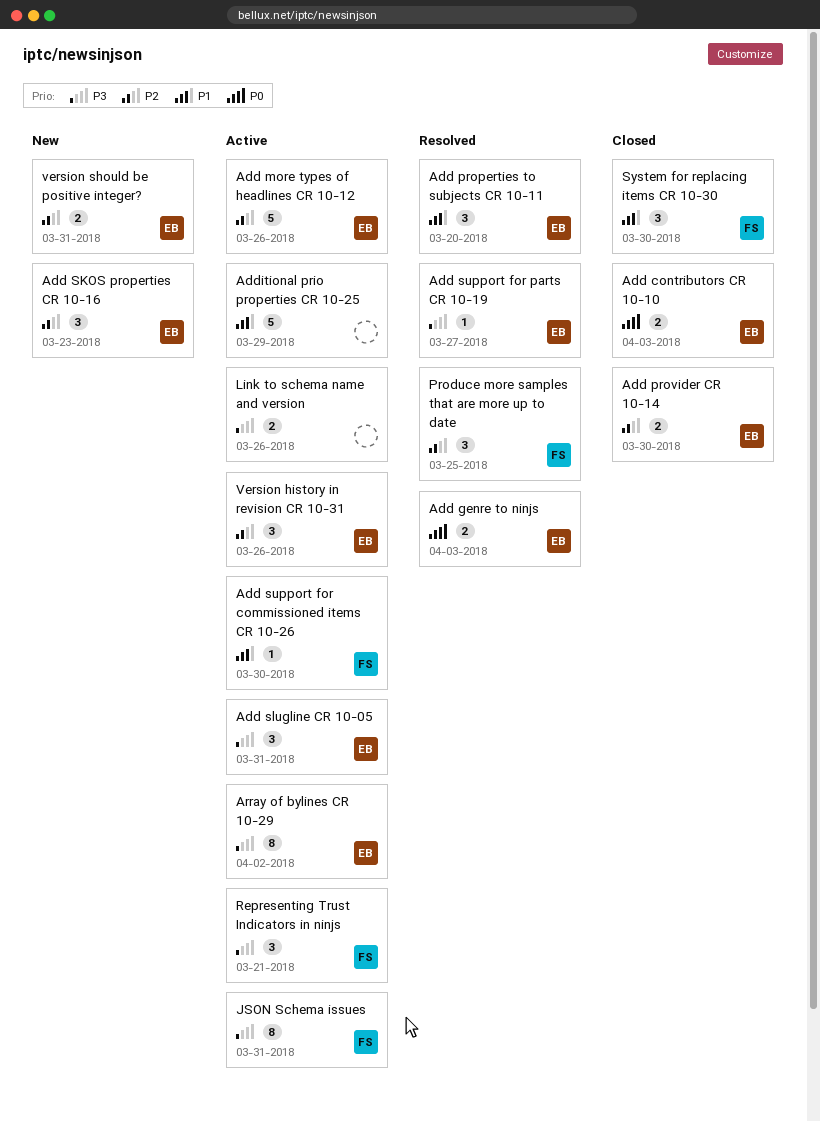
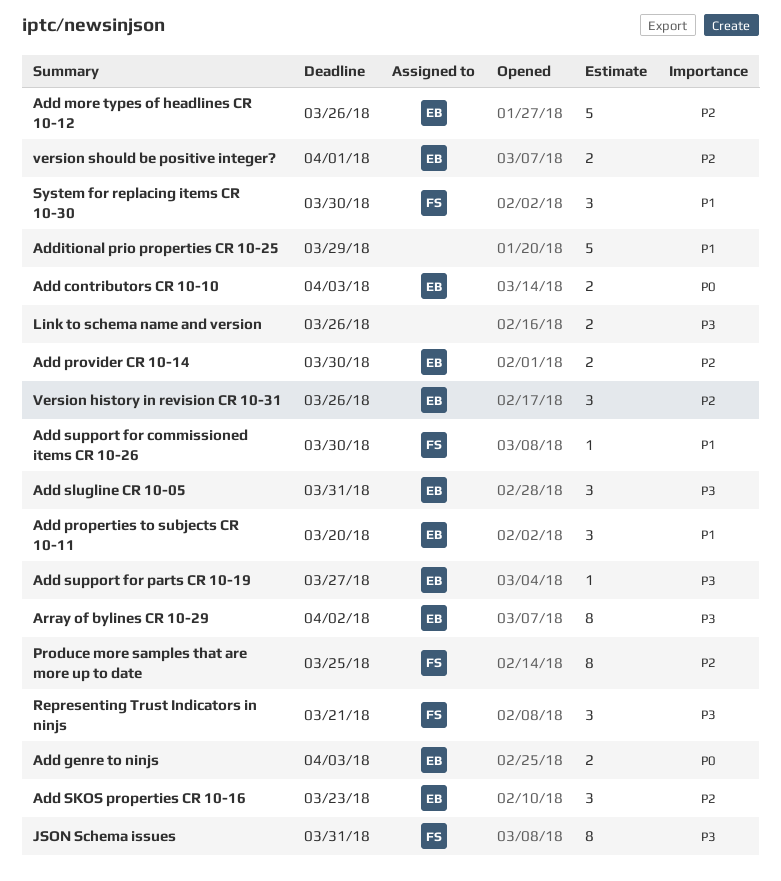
Produce more samples that are more up to date, estimate: 3 -> 8
version should be positive integer?, due: Mar 31 -> Apr 1

